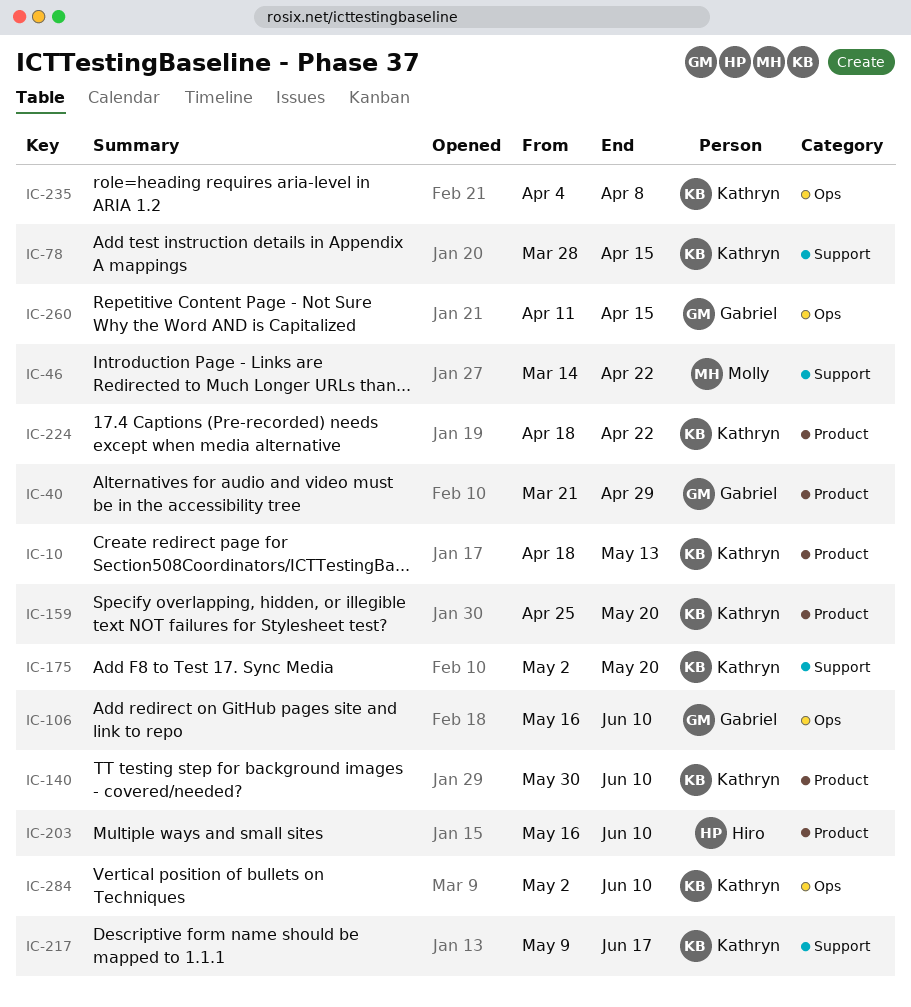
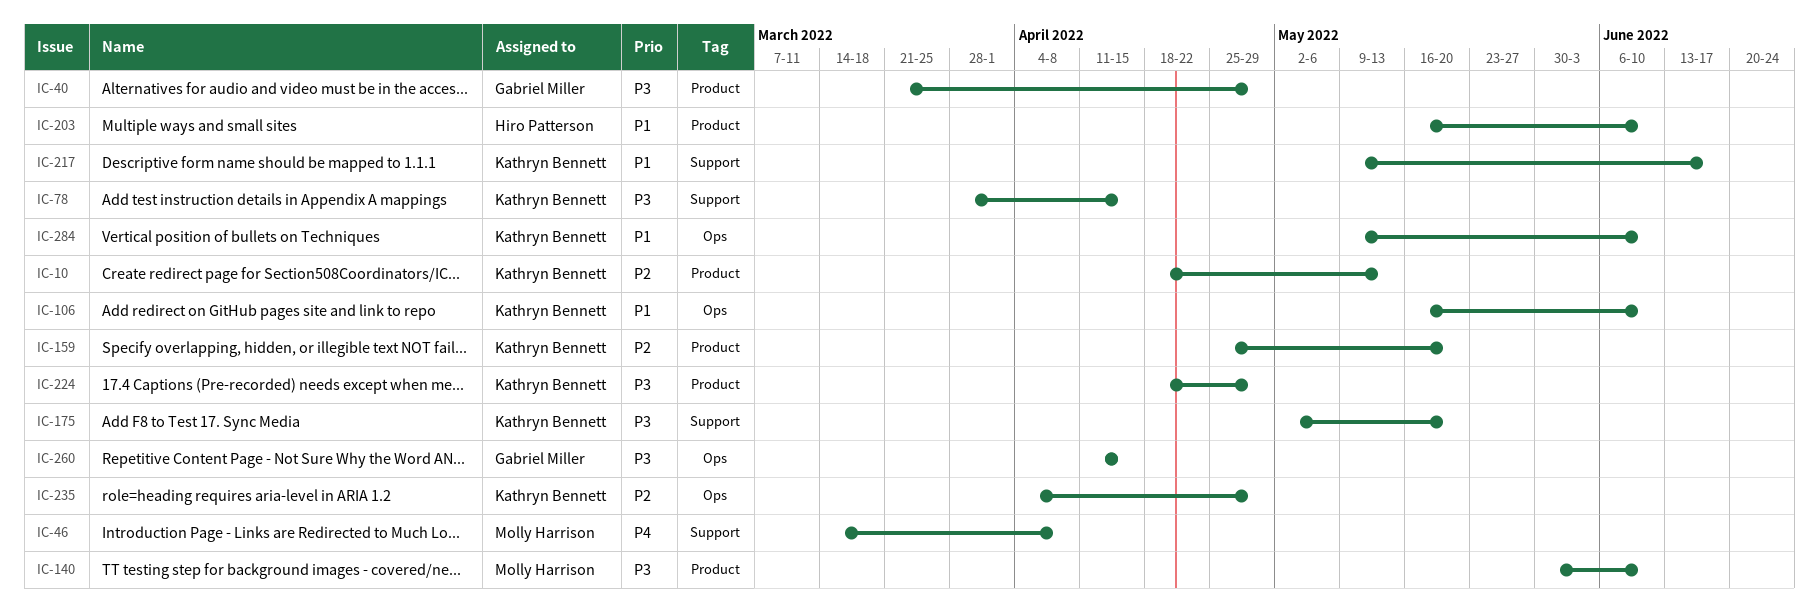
IC-46, due: Apr 22 -> Apr 8
IC-106, owner: Gabriel Miller -> Kathryn Bennett
IC-140, owner: Kathryn Bennett -> Molly Harrison
IC-224, due: Apr 22 -> Apr 29
IC-235, due: Apr 8 -> Apr 29
IC-284, start: May 2 -> May 9

